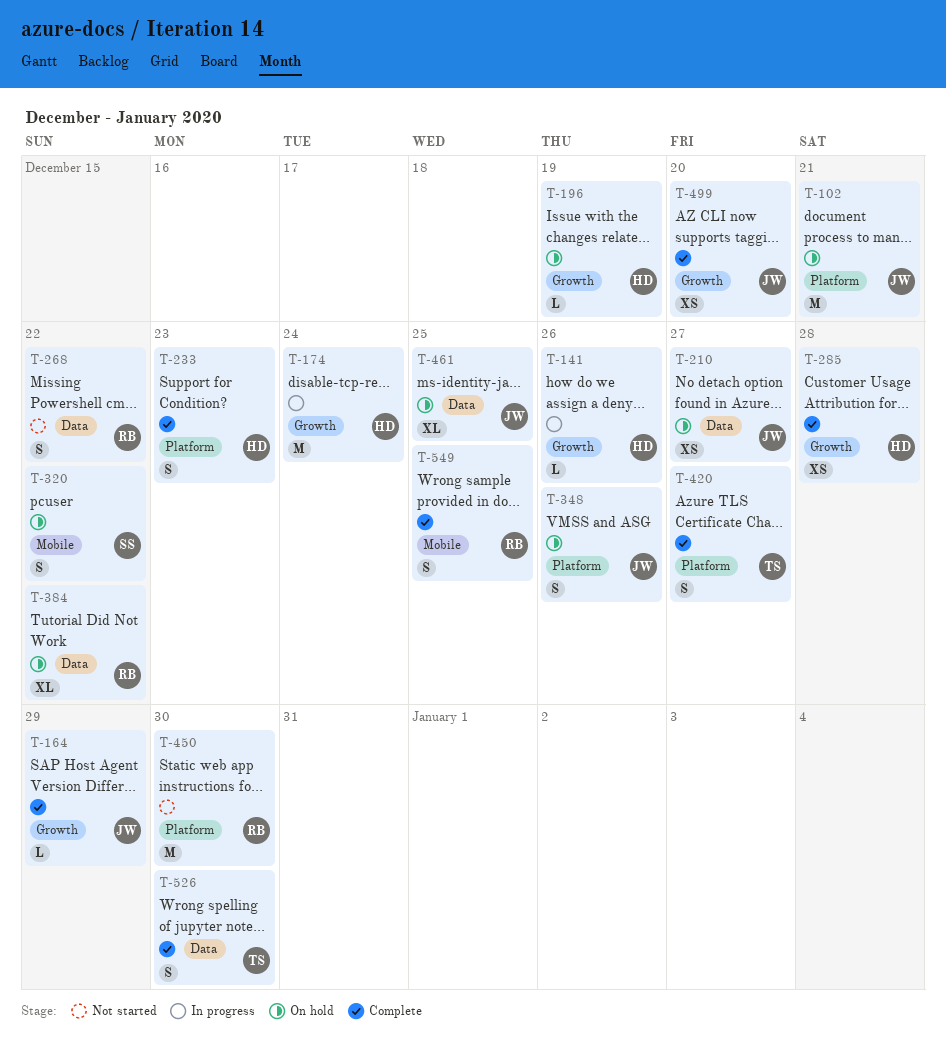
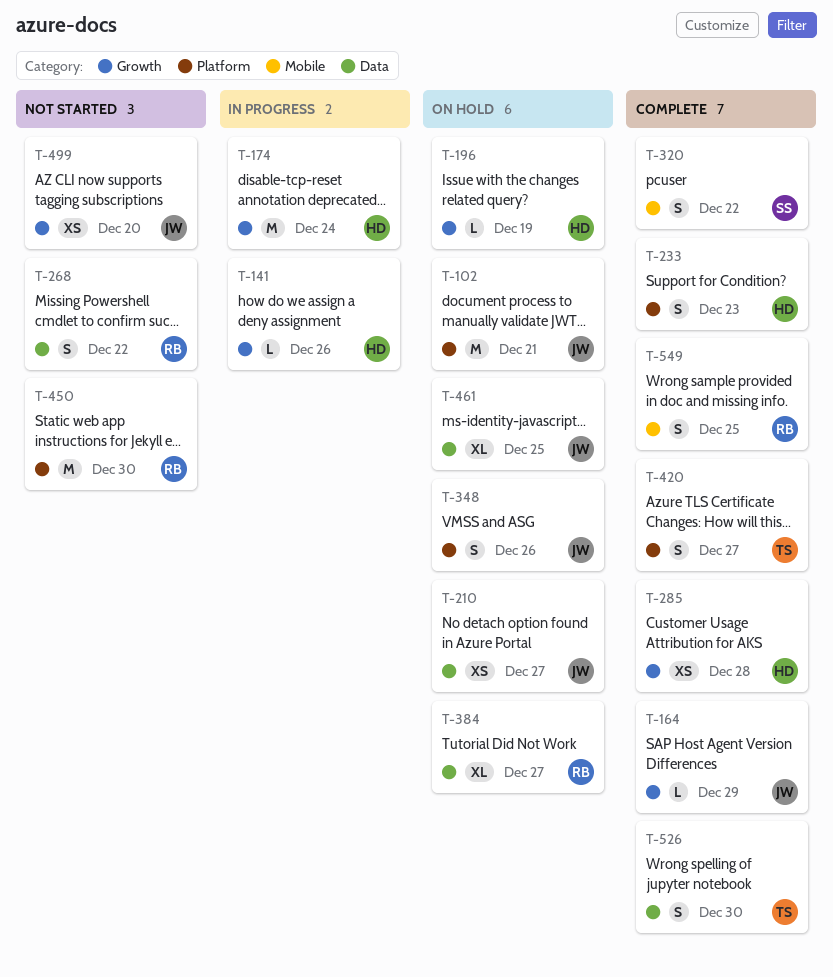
T-320, status: On hold -> Complete
T-384, due: Dec 22 -> Dec 27
T-499, status: Complete -> Not started

